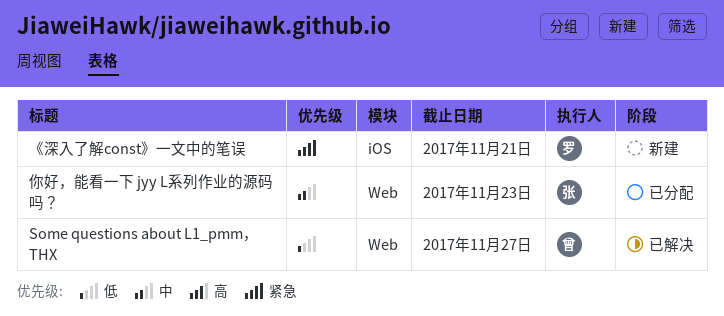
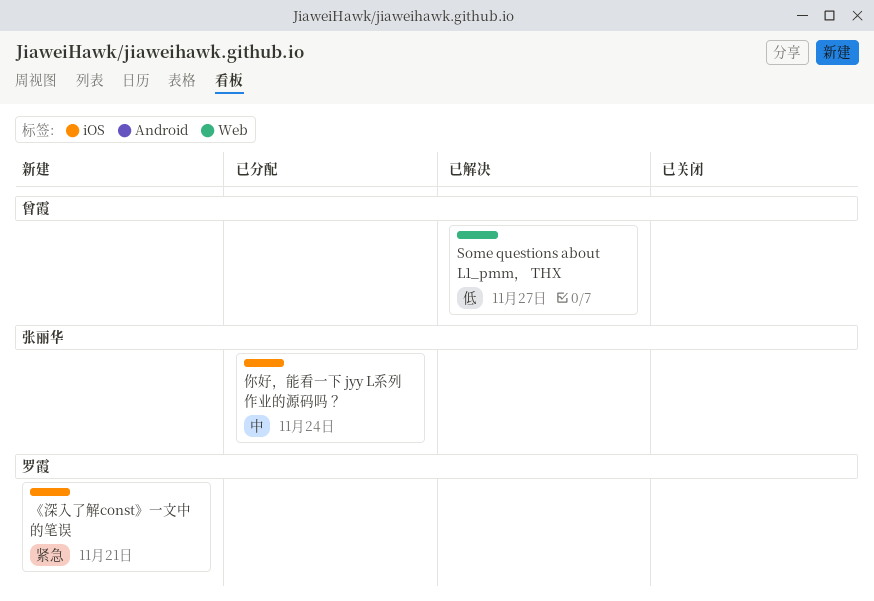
你好，能看一下 jyy L系列作业的源码吗？, label: Web -> iOS
你好，能看一下 jyy L系列作业的源码吗？, due: Nov 23 -> Nov 24

